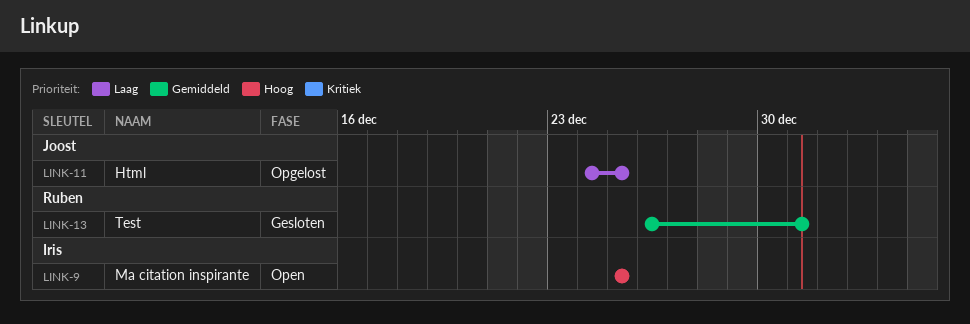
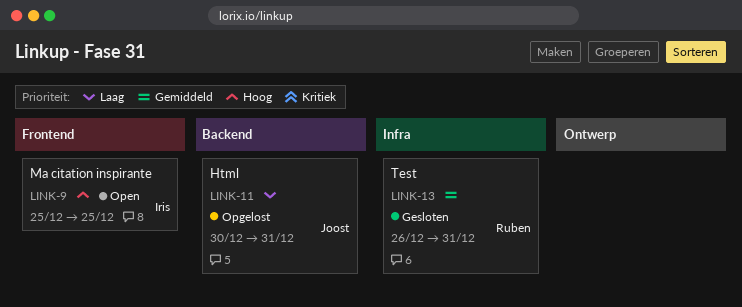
LINK-11, start: Dec 24 -> Dec 30
LINK-11, due: Dec 25 -> Dec 31

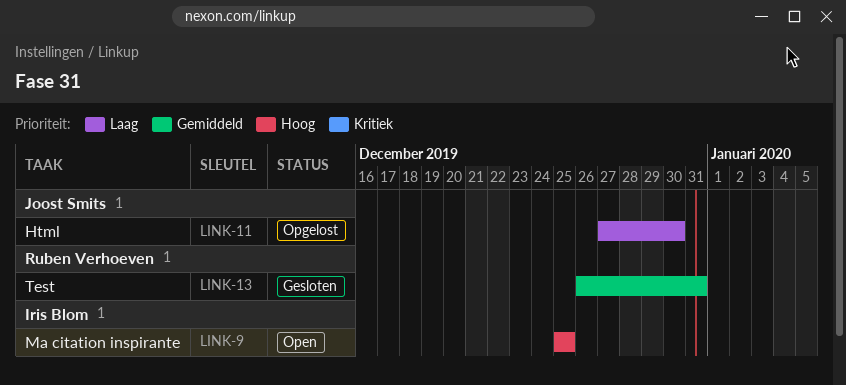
LINK-11, start: Dec 30 -> Dec 27
LINK-11, due: Dec 31 -> Dec 30

